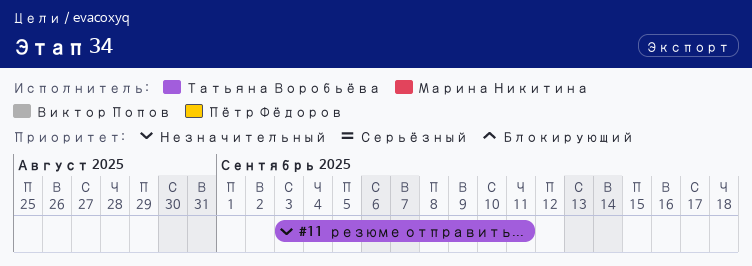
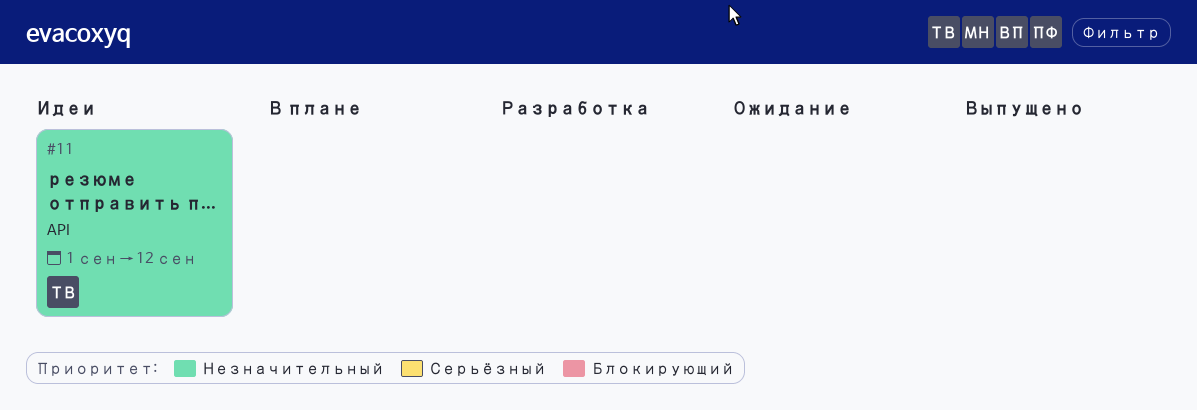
#11, start: Sep 3 -> Sep 1
#11, due: Sep 11 -> Sep 12

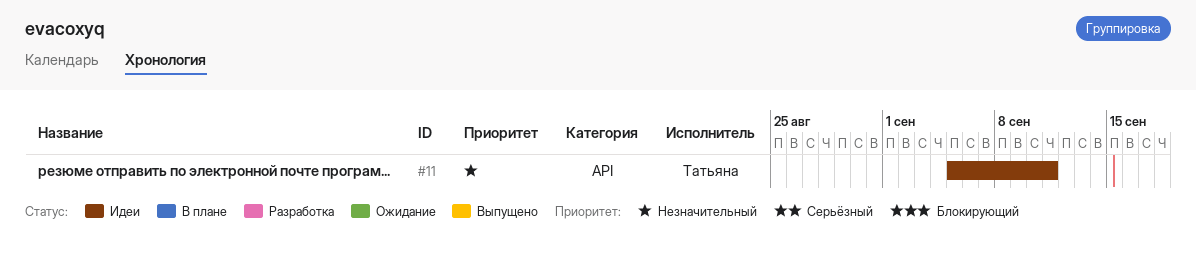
#11, start: Sep 1 -> Sep 5
#11, due: Sep 12 -> Sep 11

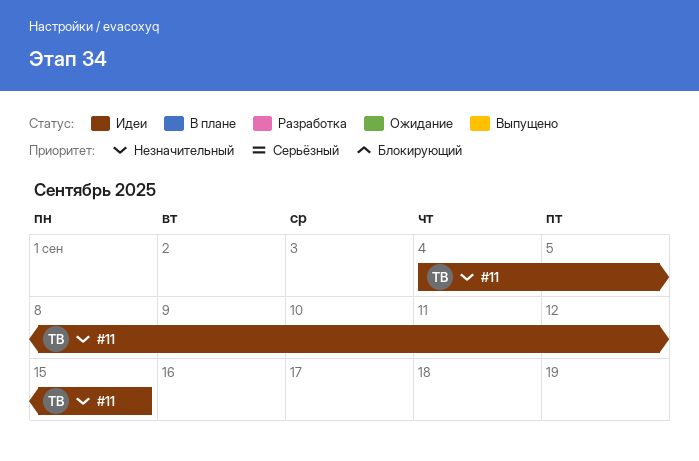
#11, start: Sep 5 -> Sep 4
#11, due: Sep 11 -> Sep 15

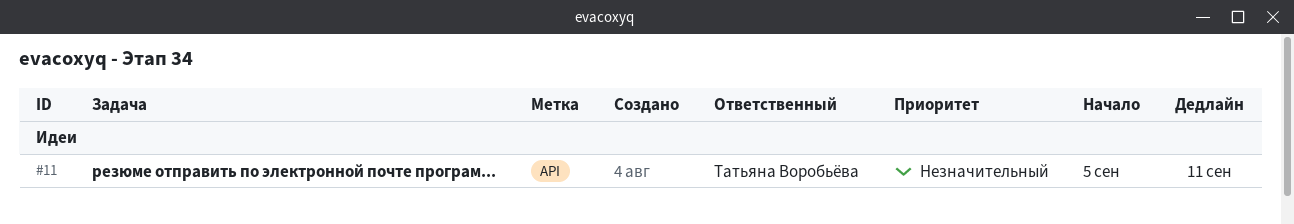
#11, start: Sep 4 -> Sep 5
#11, due: Sep 15 -> Sep 11

